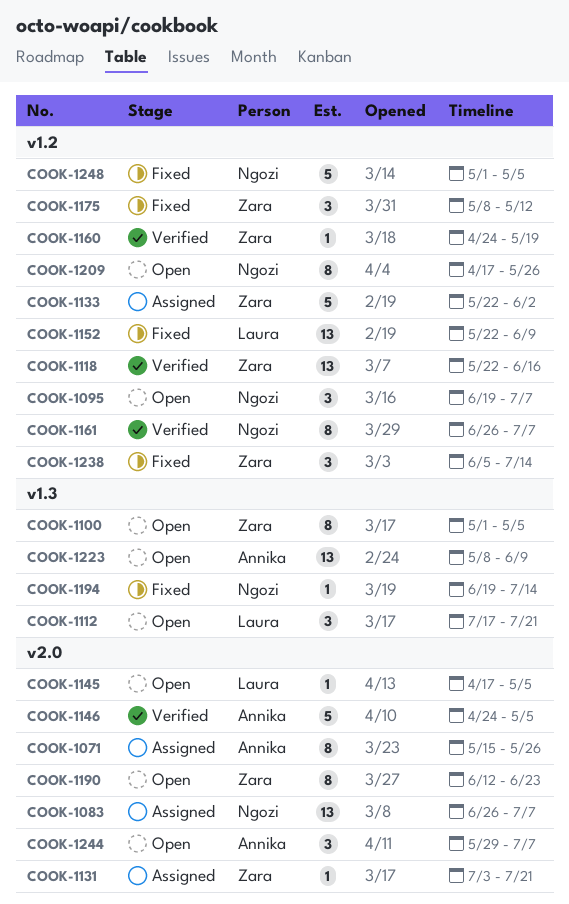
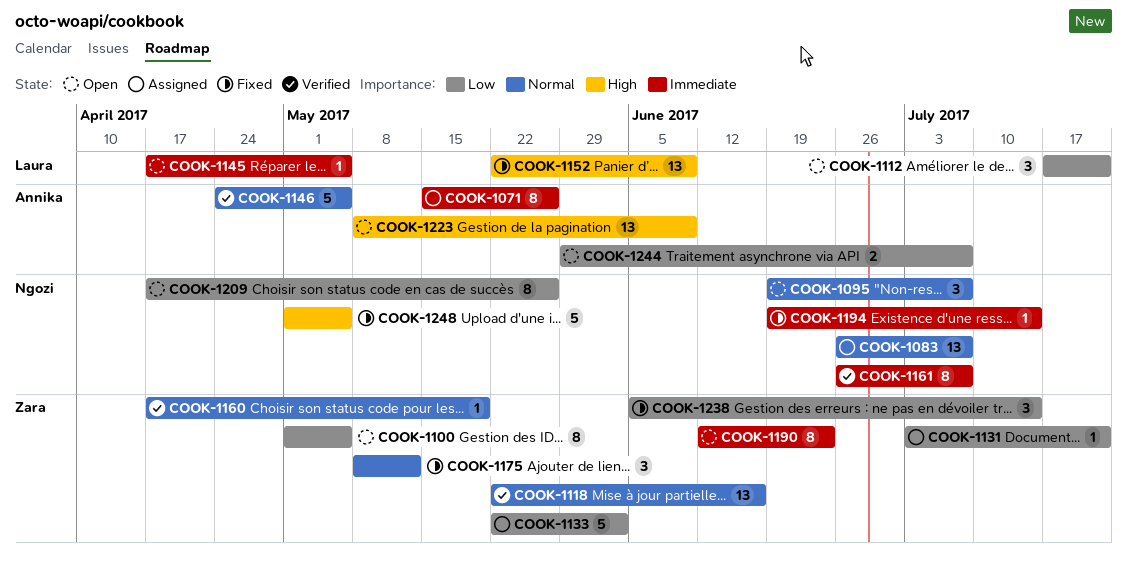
COOK-1160, start: Apr 24 -> Apr 17
COOK-1244, estimate: 3 -> 2

